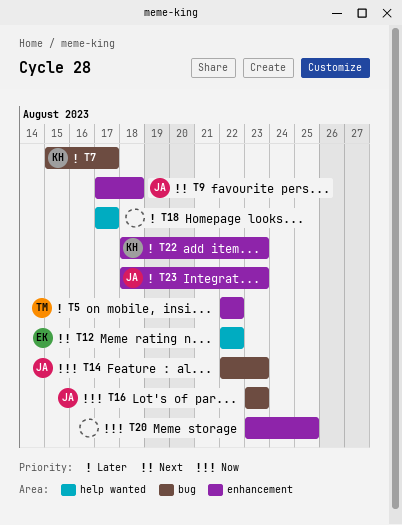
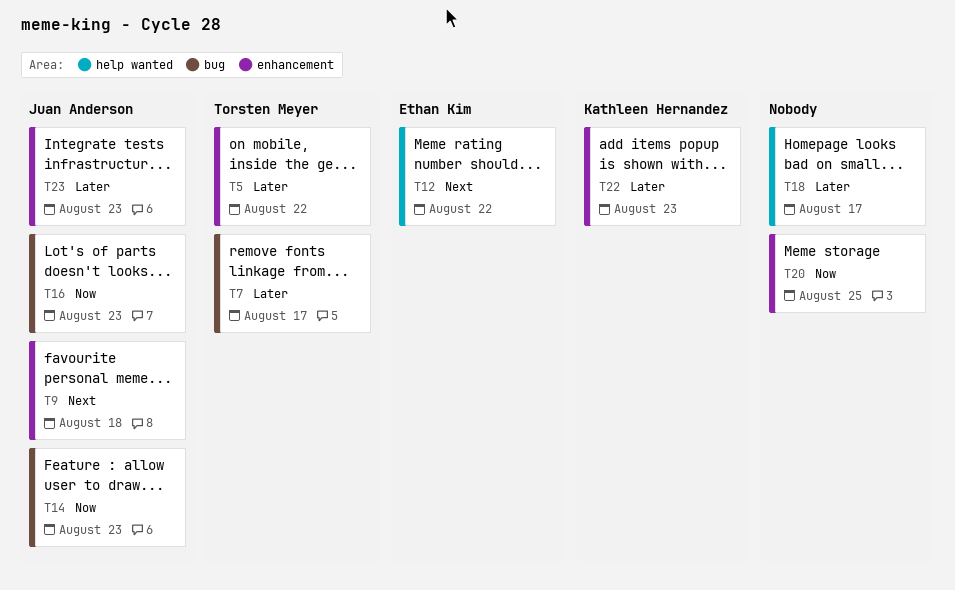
T7, owner: Kathleen Hernandez -> Torsten Meyer

